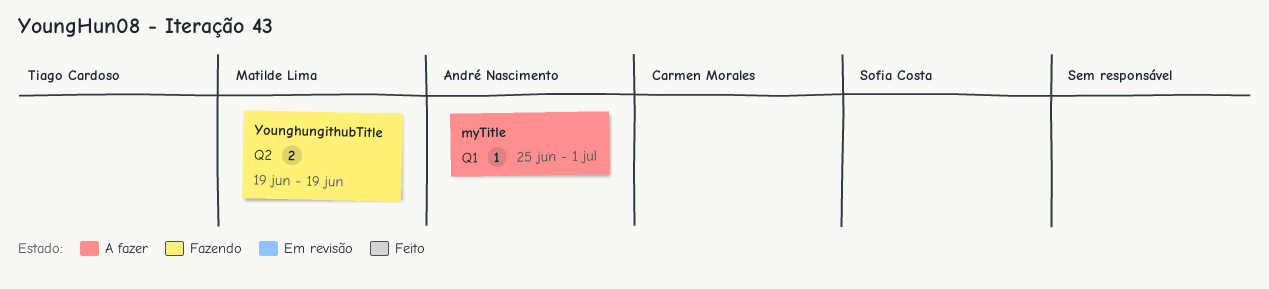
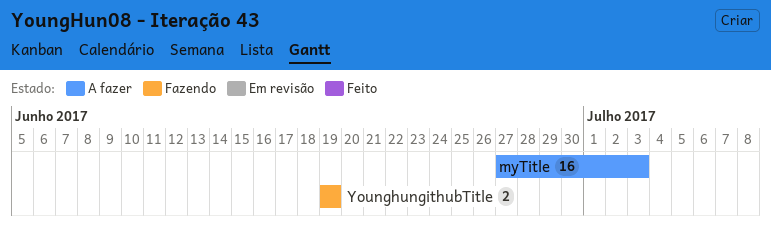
myTitle, estimate: 1 -> 16
myTitle, start: Jun 25 -> Jun 27
myTitle, due: Jul 1 -> Jul 3

